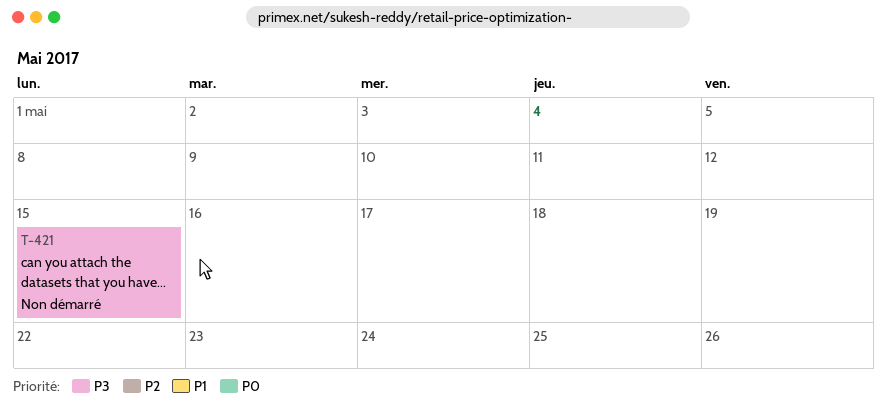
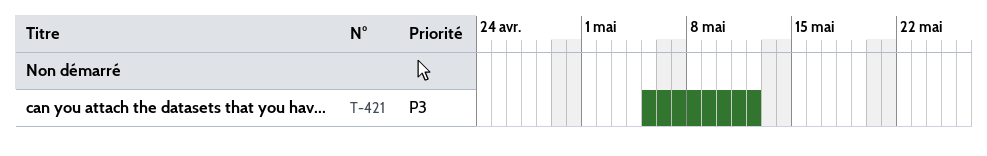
T-421, due: May 15 -> May 12

